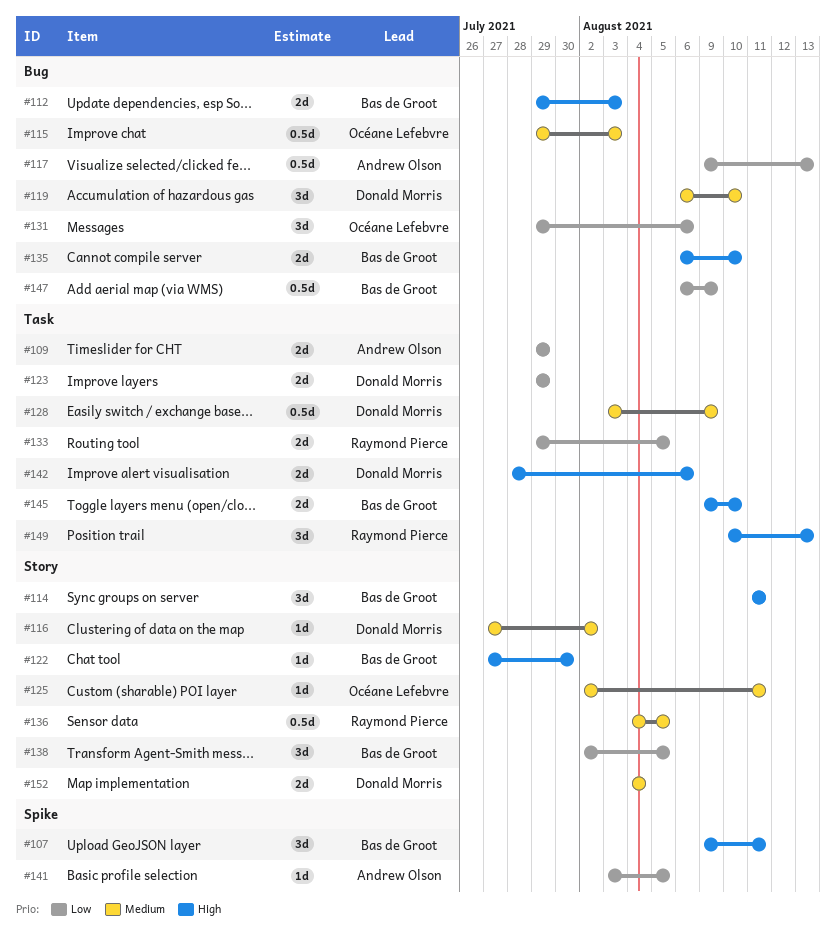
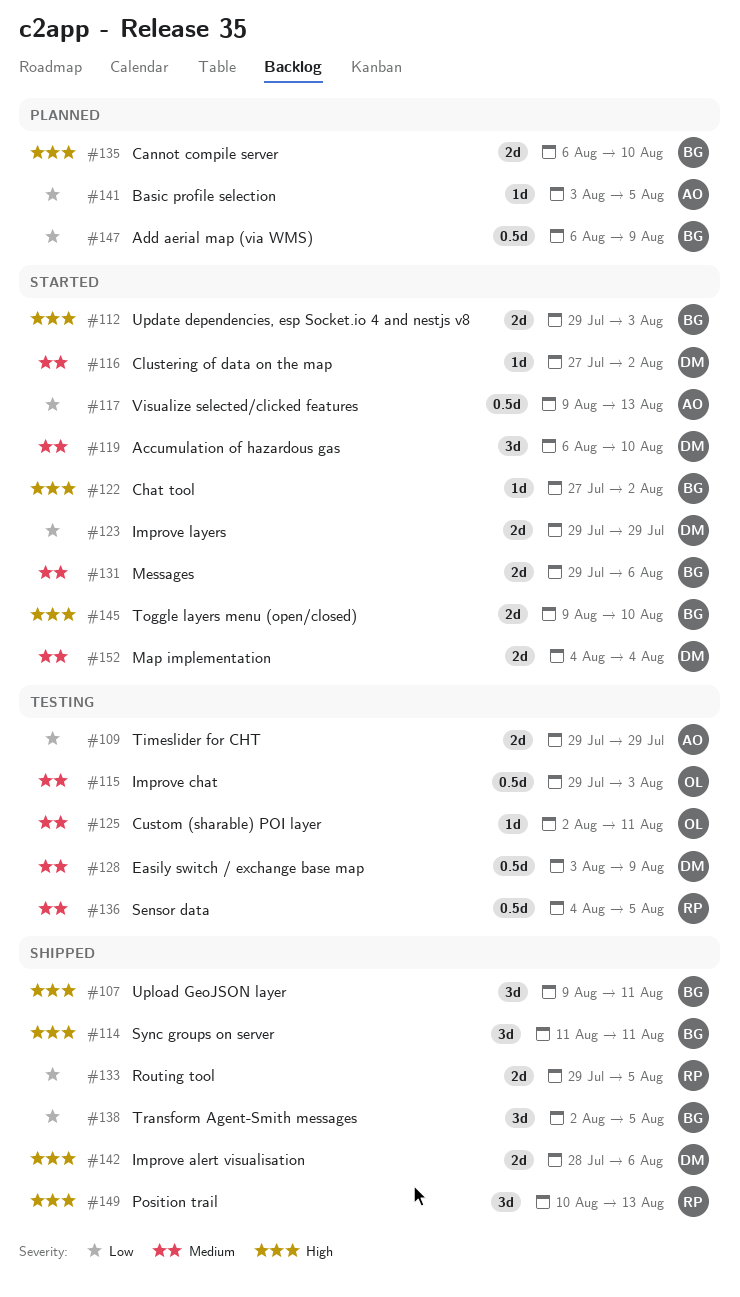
#122, due: Jul 30 -> Aug 2
#131, owner: Océane Lefebvre -> Bas de Groot
#131, priority: Low -> Medium
#131, estimate: 3d -> 2d

